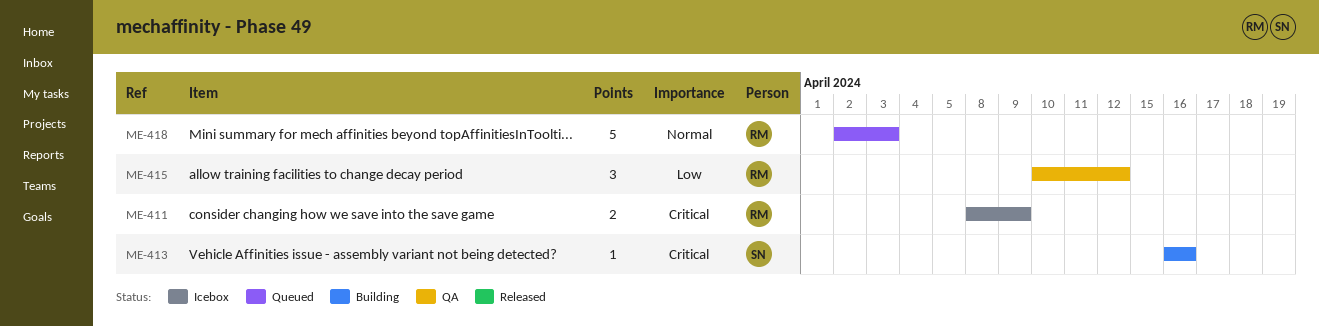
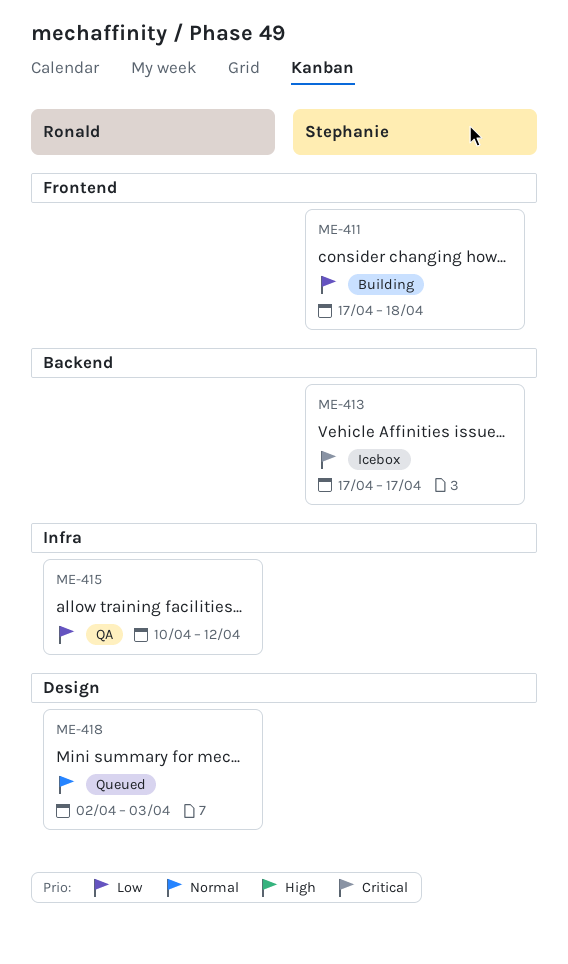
ME-411, status: Icebox -> Building
ME-411, owner: Ronald -> Stephanie
ME-411, priority: Critical -> Low
ME-411, start: Apr 8 -> Apr 17
ME-411, due: Apr 9 -> Apr 18
ME-413, status: Building -> Icebox
ME-413, start: Apr 16 -> Apr 17
ME-413, due: Apr 16 -> Apr 17

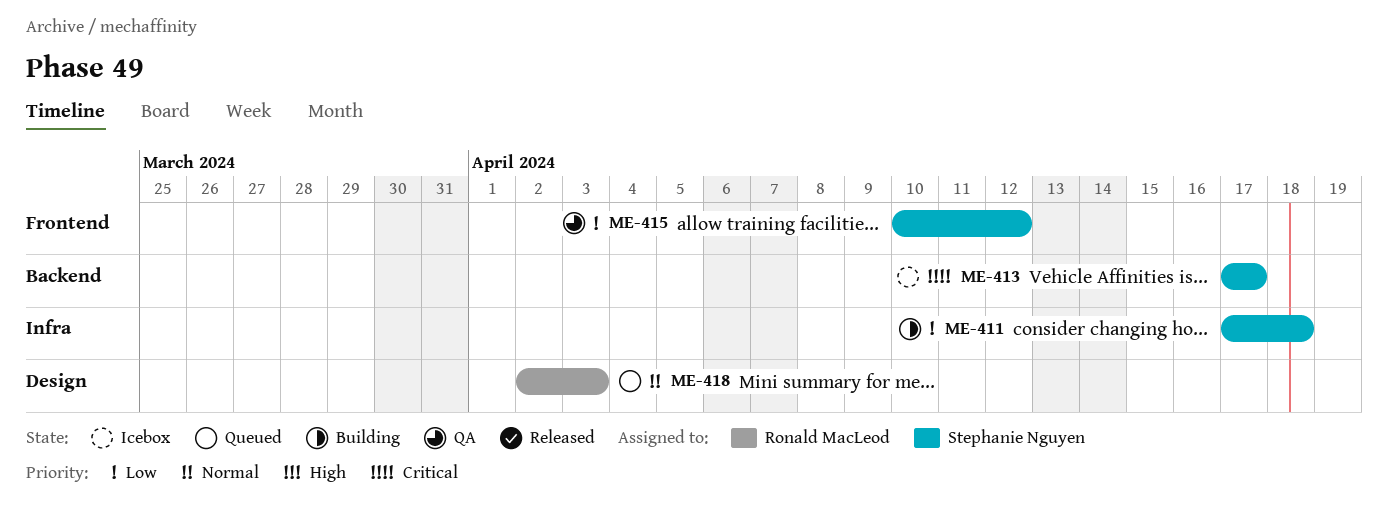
ME-411, label: Frontend -> Infra
ME-415, owner: Ronald MacLeod -> Stephanie Nguyen
ME-415, label: Infra -> Frontend

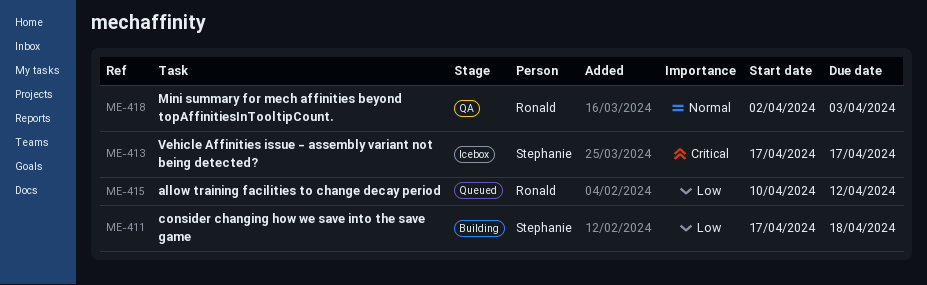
ME-415, status: QA -> Queued
ME-415, owner: Stephanie Nguyen -> Ronald MacLeod
ME-418, status: Queued -> QA

